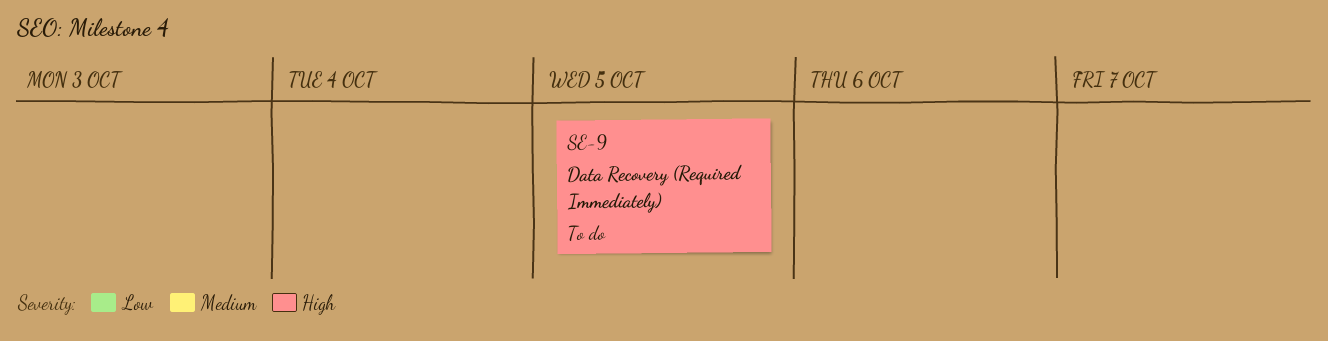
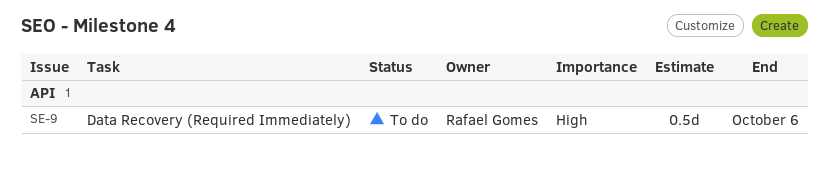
SE-9, due: Oct 5 -> Oct 6

